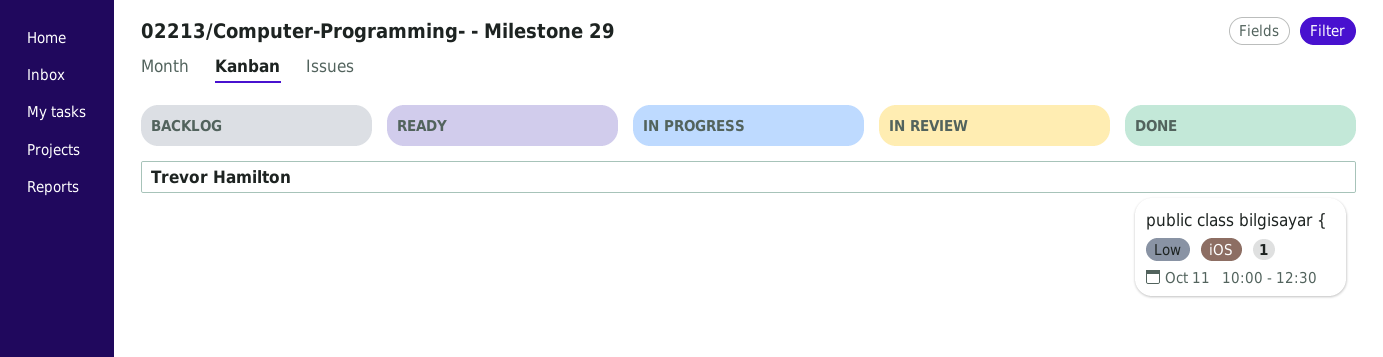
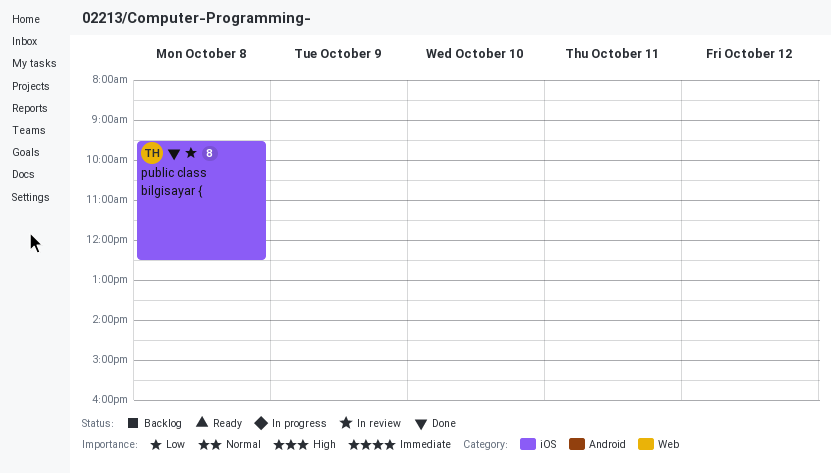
public class bilgisayar {, estimate: 1 -> 8
public class bilgisayar {, day: Oct 11 -> Oct 8
public class bilgisayar {, begins: 10:00 -> 09:30

